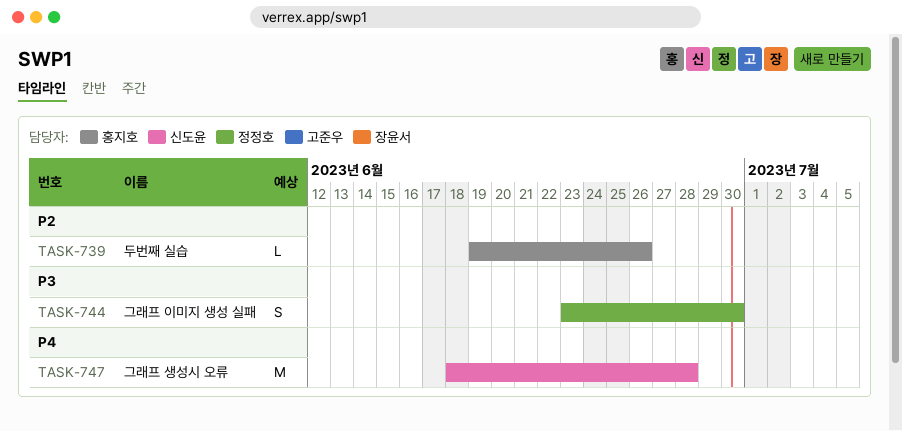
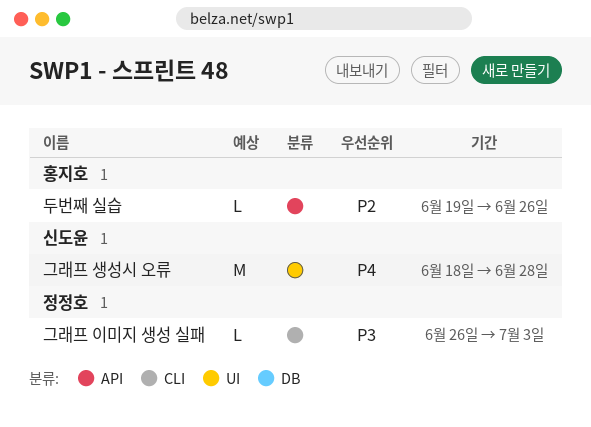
그래프 이미지 생성 실패, estimate: S -> L
그래프 이미지 생성 실패, start: Jun 23 -> Jun 26
그래프 이미지 생성 실패, due: Jun 30 -> Jul 3

